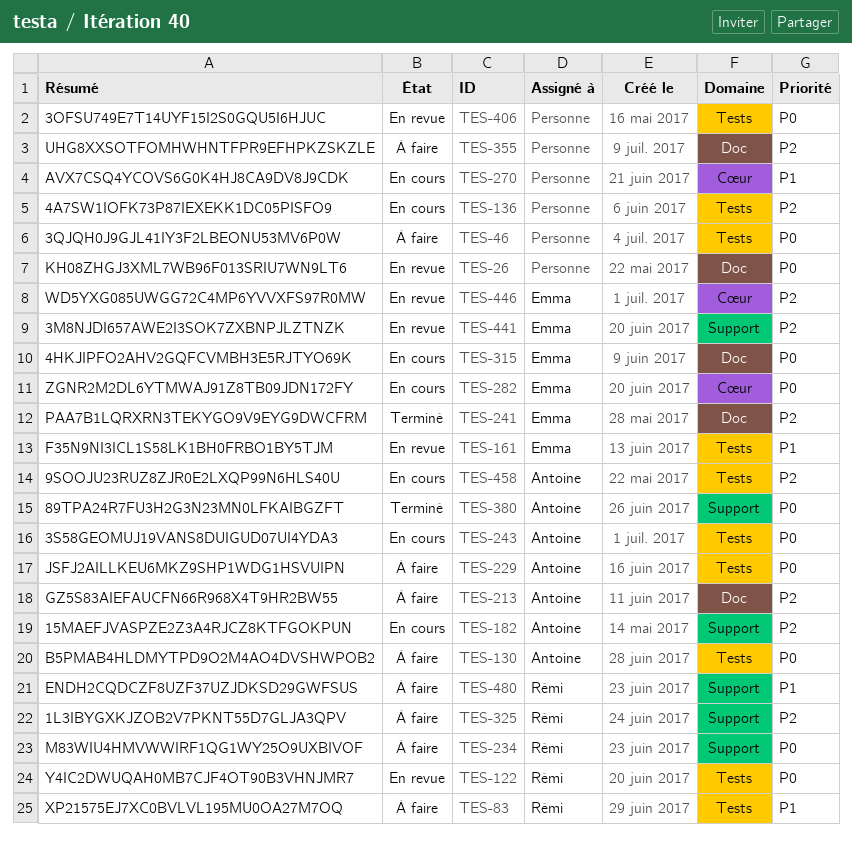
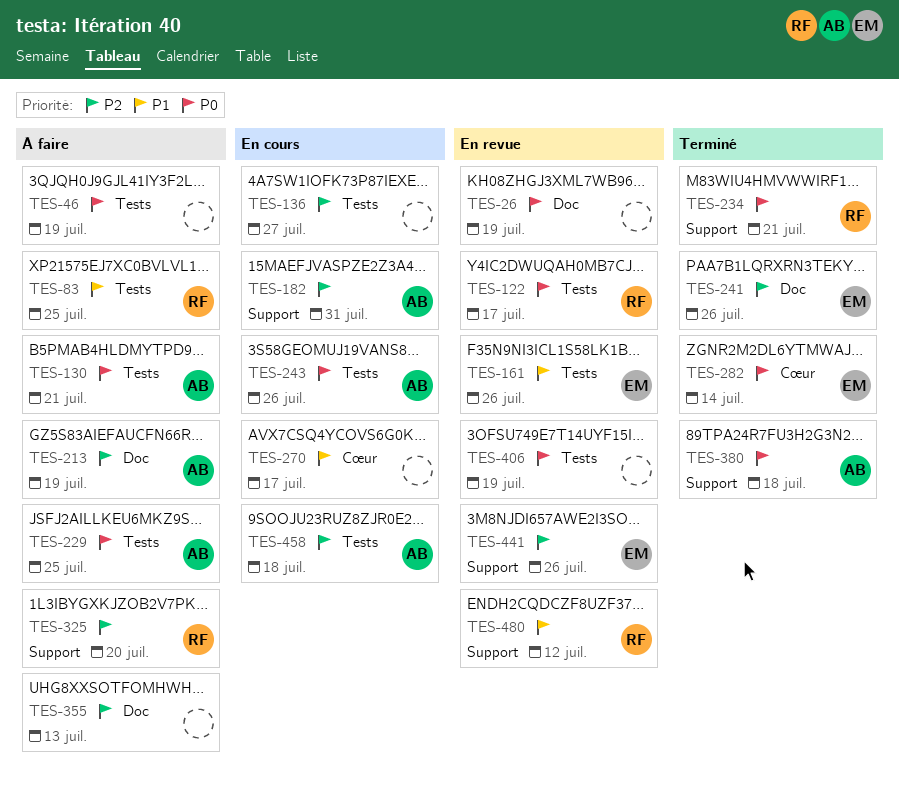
TES-234, status: À faire -> Terminé
TES-282, status: En cours -> Terminé
TES-315: present -> none
TES-446: present -> none
TES-480, status: À faire -> En revue

